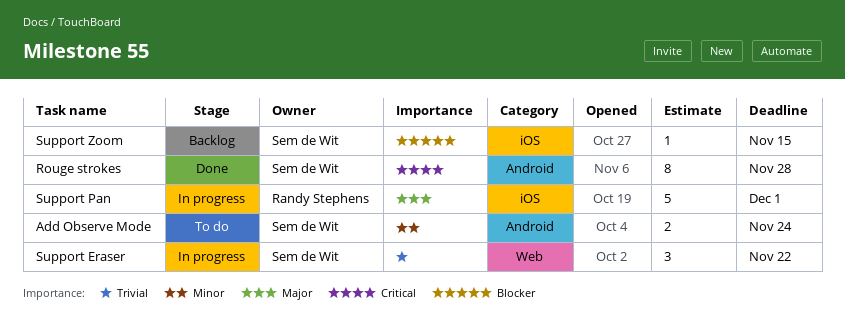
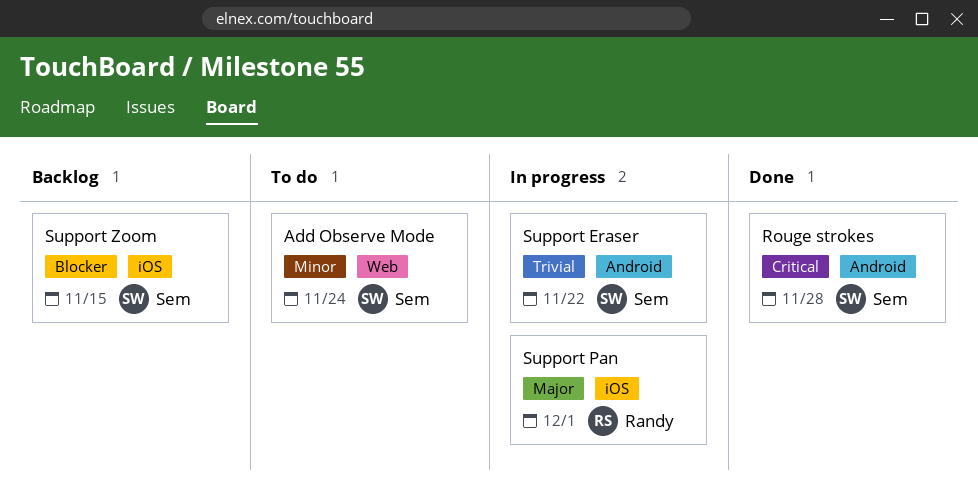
Add Observe Mode, label: Android -> Web
Support Eraser, label: Web -> Android

